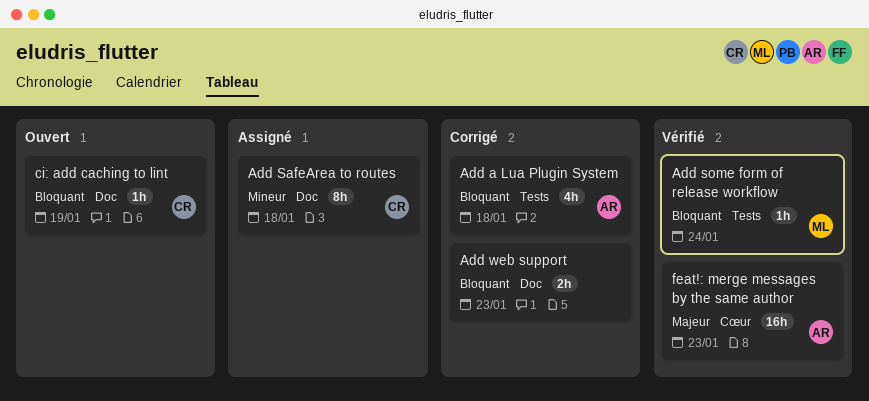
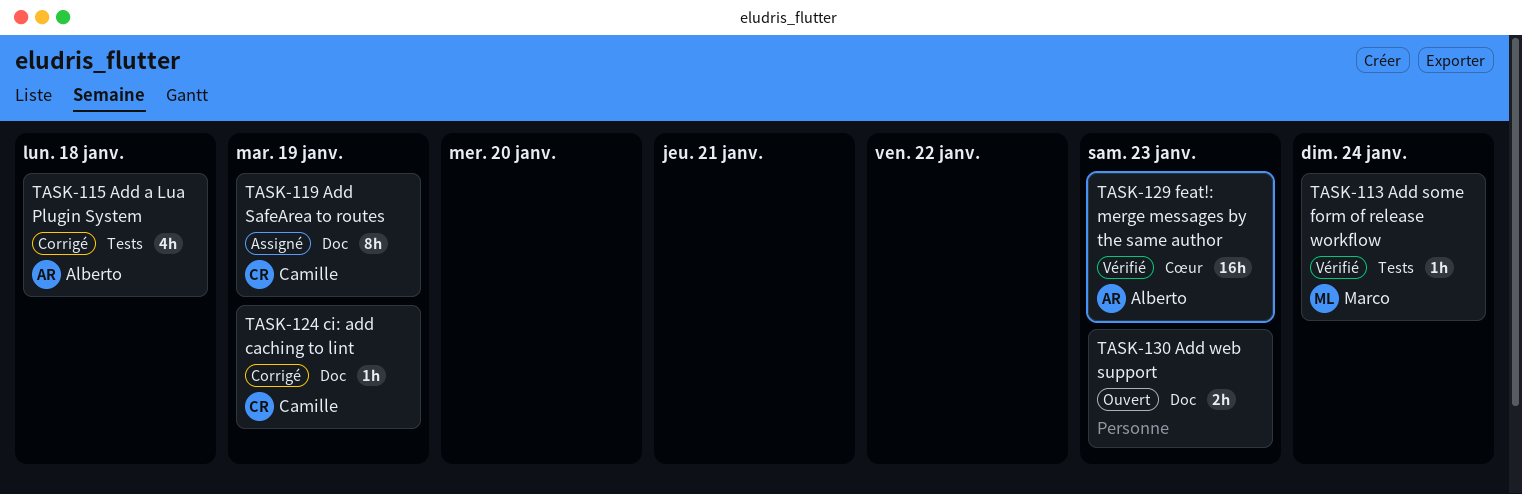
Add SafeArea to routes, due: Jan 18 -> Jan 19
Add web support, status: Corrigé -> Ouvert
ci: add caching to lint, status: Ouvert -> Corrigé

